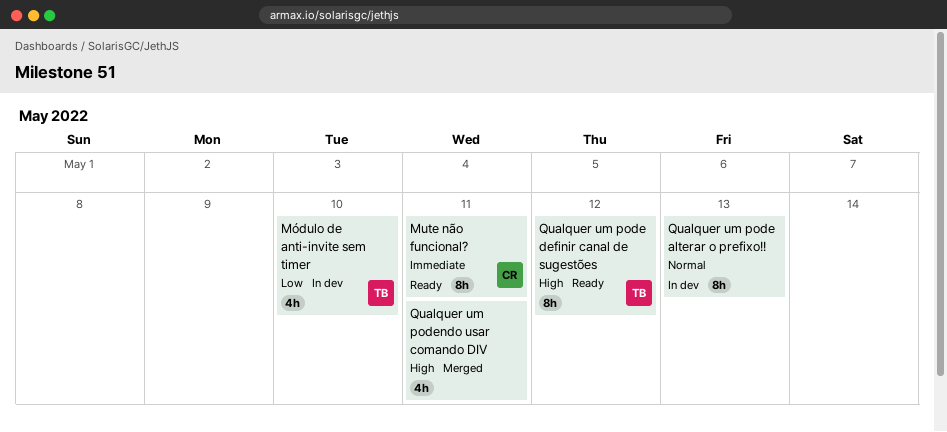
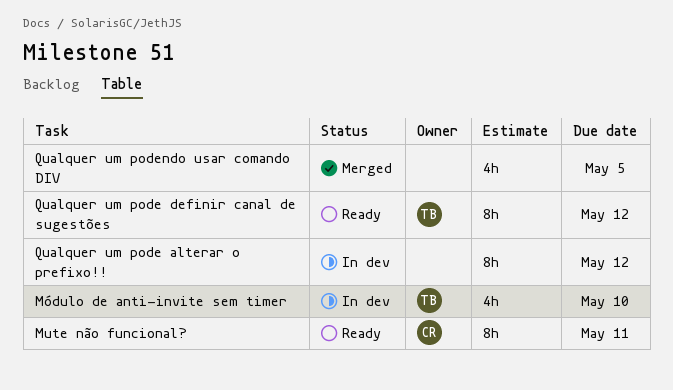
Qualquer um pode alterar o prefixo!!, due: May 13 -> May 12
Qualquer um podendo usar comando DIV, due: May 11 -> May 5

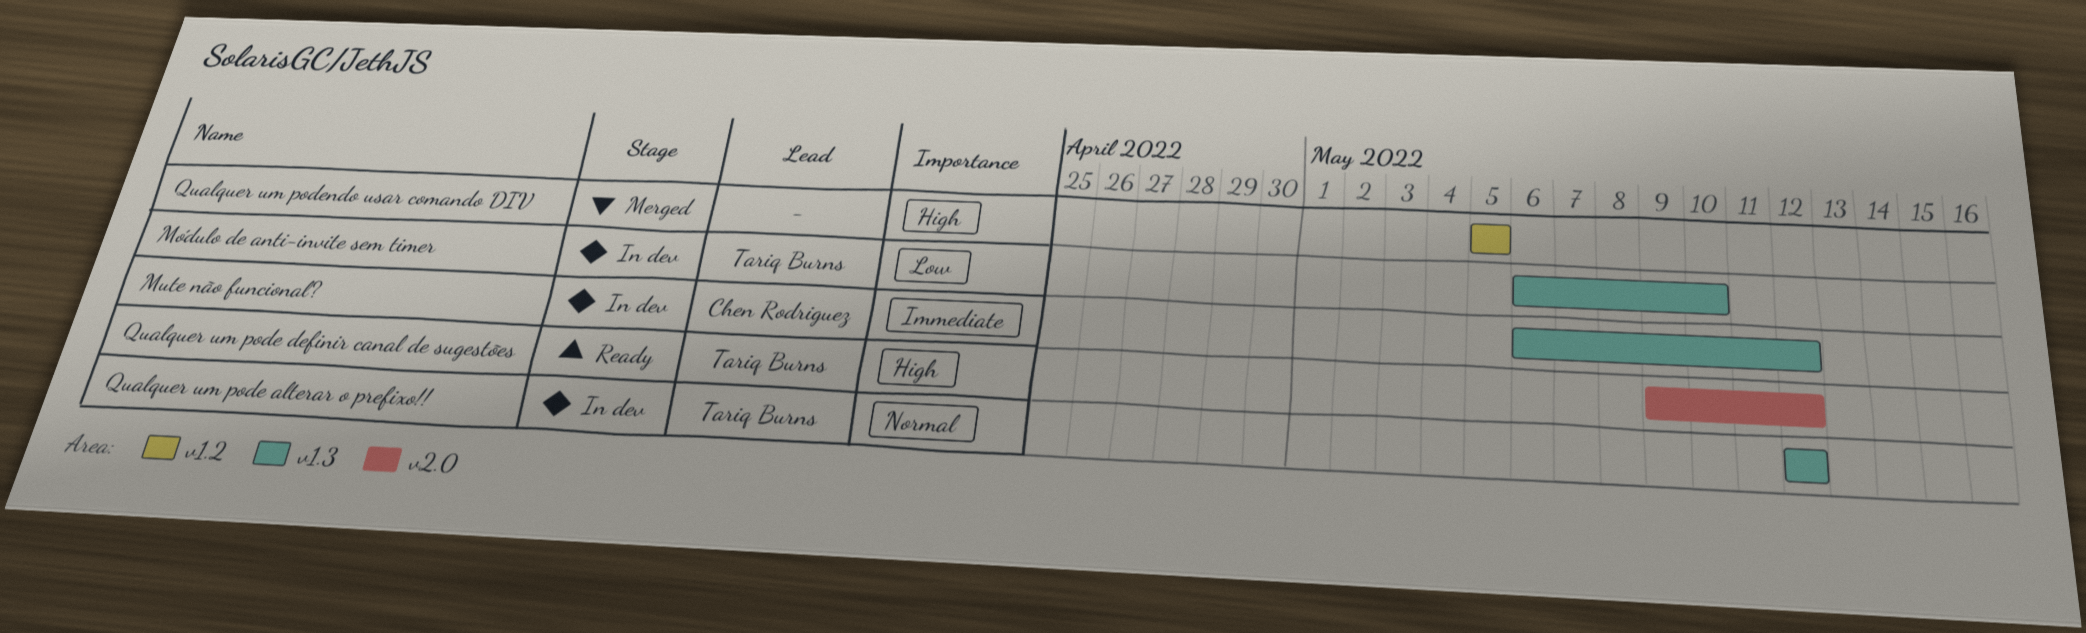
Mute não funcional?, status: Ready -> In dev
Mute não funcional?, due: May 11 -> May 12
Qualquer um pode alterar o prefixo!!, owner: none -> Tariq Burns

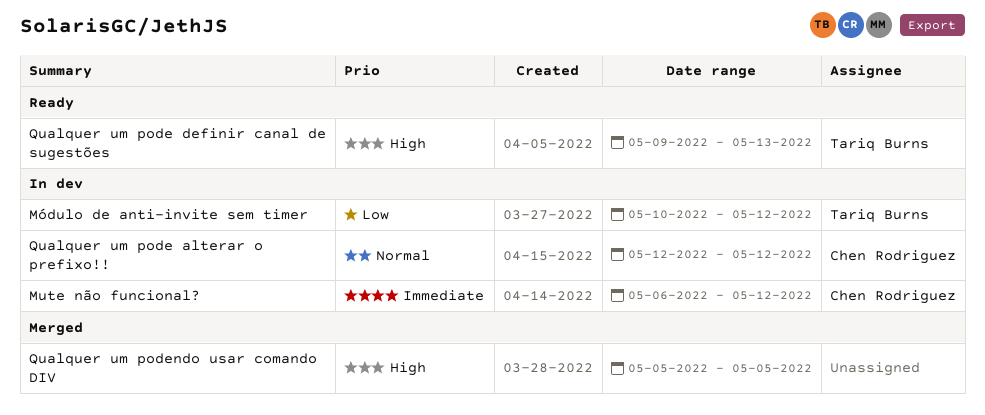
Módulo de anti-invite sem timer, start: May 6 -> May 10
Módulo de anti-invite sem timer, due: May 10 -> May 12
Qualquer um pode alterar o prefixo!!, owner: Tariq Burns -> Chen Rodriguez
Qualquer um pode definir canal de sugestões, due: May 12 -> May 13

